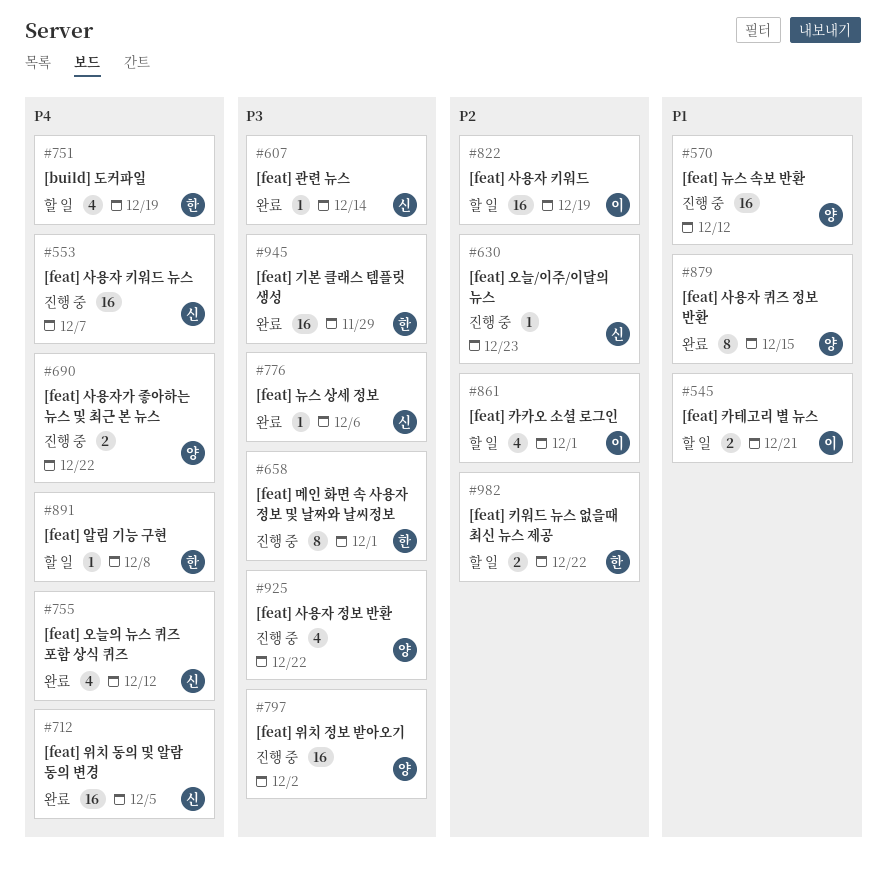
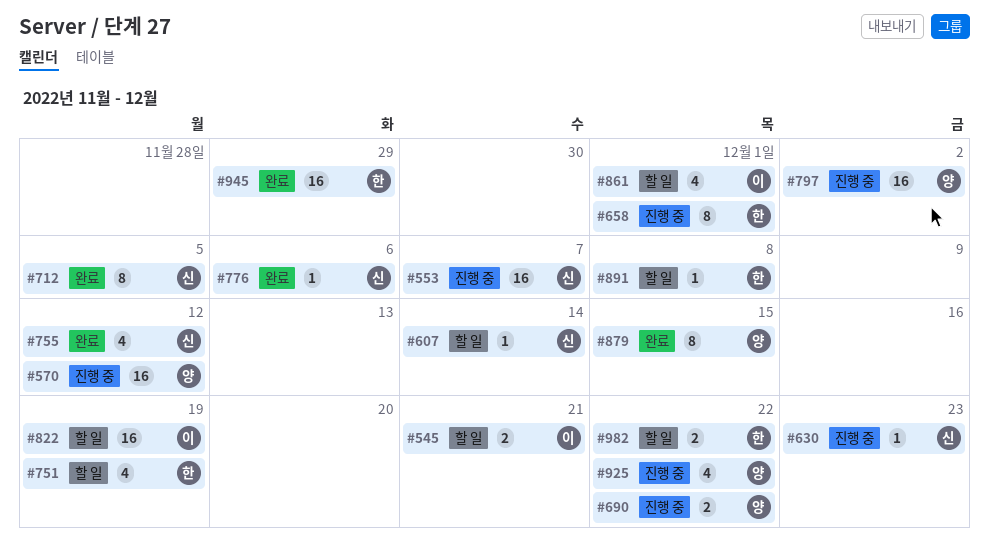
#607, status: 완료 -> 할 일
#712, estimate: 16 -> 8

